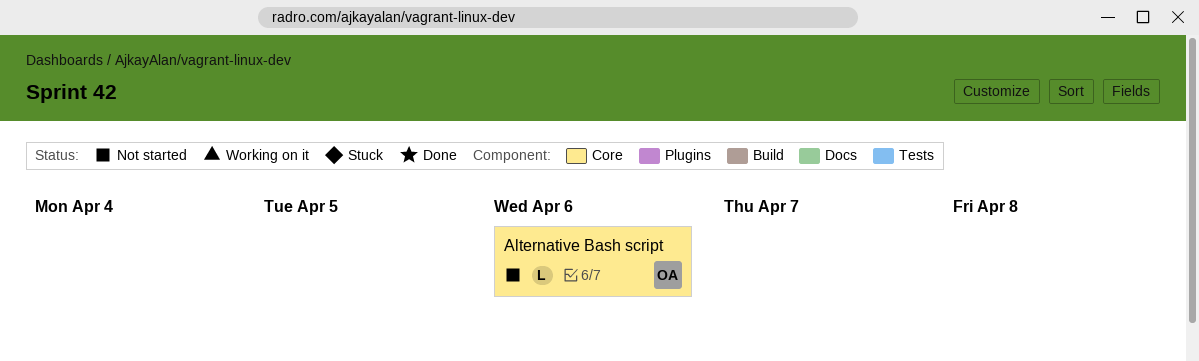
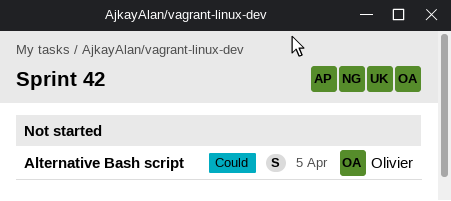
Alternative Bash script, estimate: L -> S
Alternative Bash script, due: Apr 6 -> Apr 5

